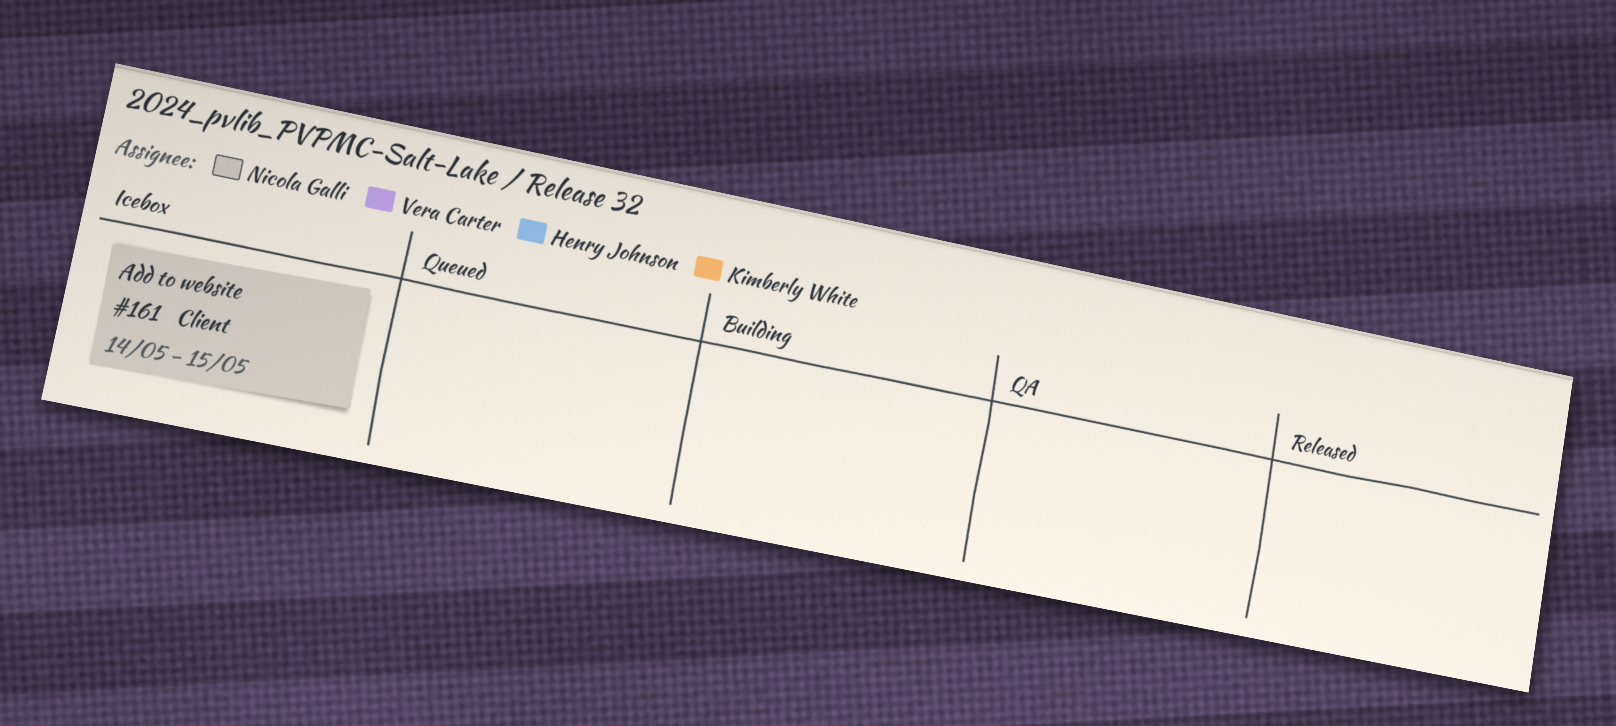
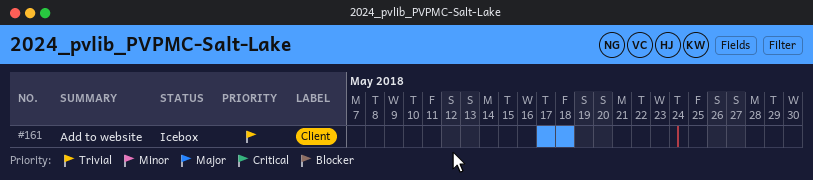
#161, start: May 14 -> May 17
#161, due: May 15 -> May 18

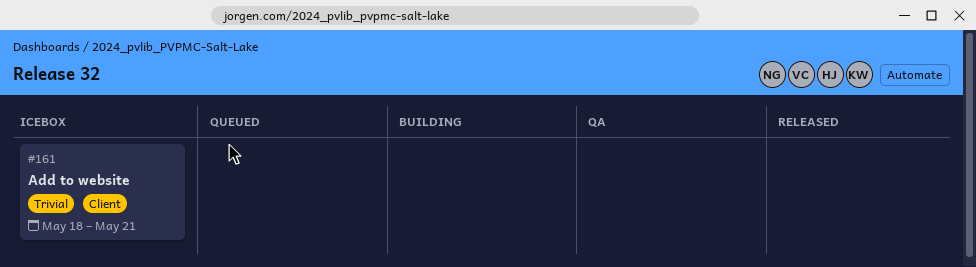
#161, start: May 17 -> May 18
#161, due: May 18 -> May 21

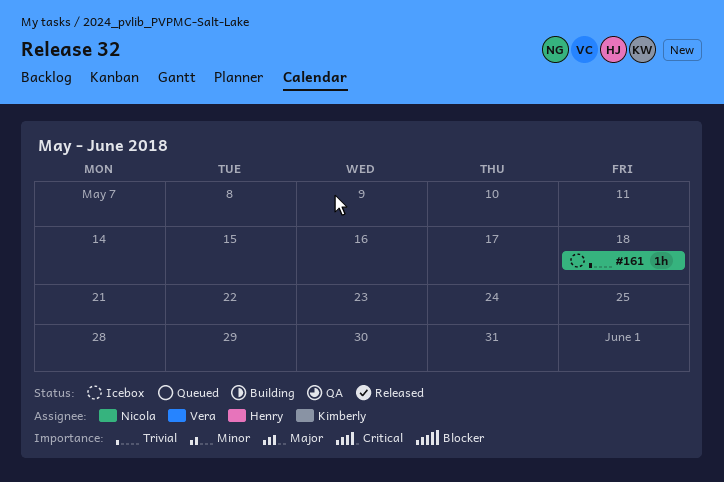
#161, due: May 21 -> May 18

